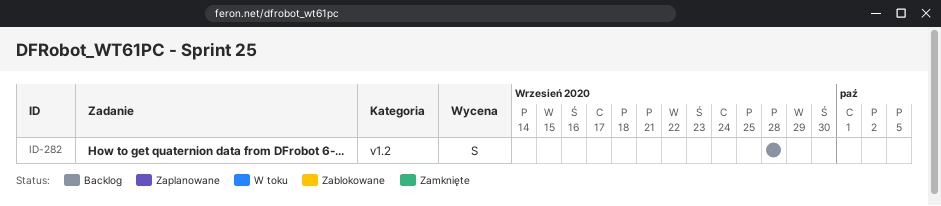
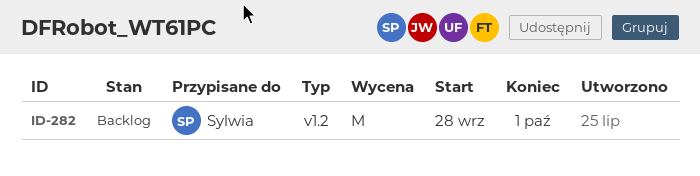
ID-282, estimate: S -> M
ID-282, due: Sep 28 -> Oct 1

